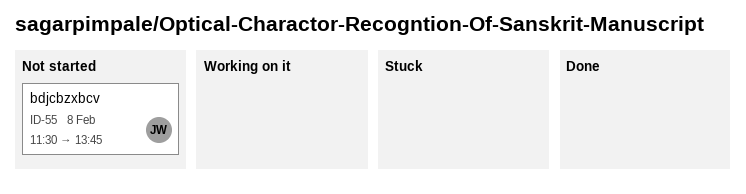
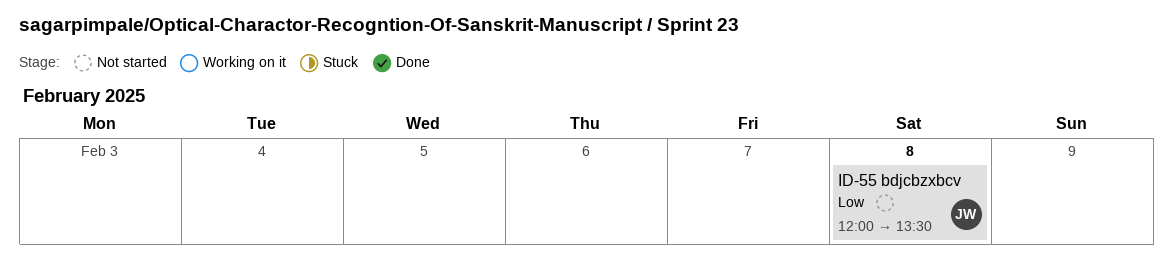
ID-55, begins: 11:30 -> 12:00
ID-55, ends: 13:45 -> 13:30

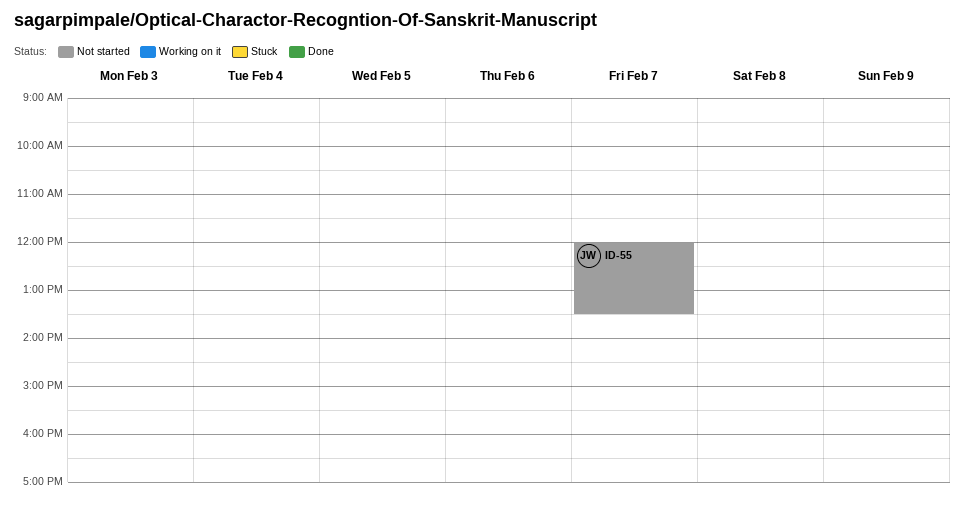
ID-55, day: Feb 8 -> Feb 7

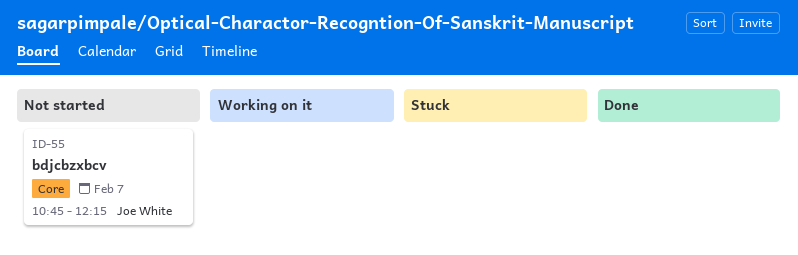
ID-55, begins: 12:00 -> 10:45
ID-55, ends: 13:30 -> 12:15

